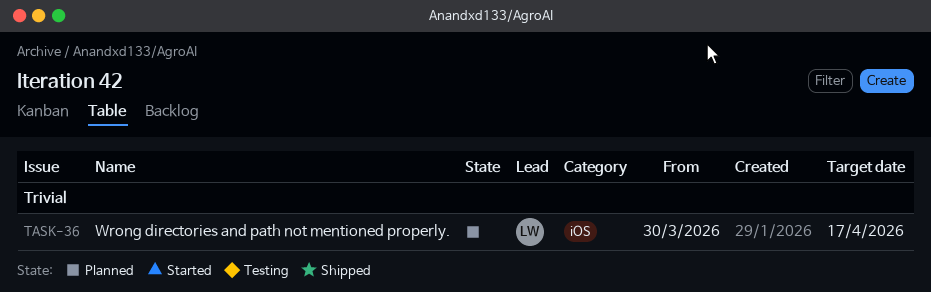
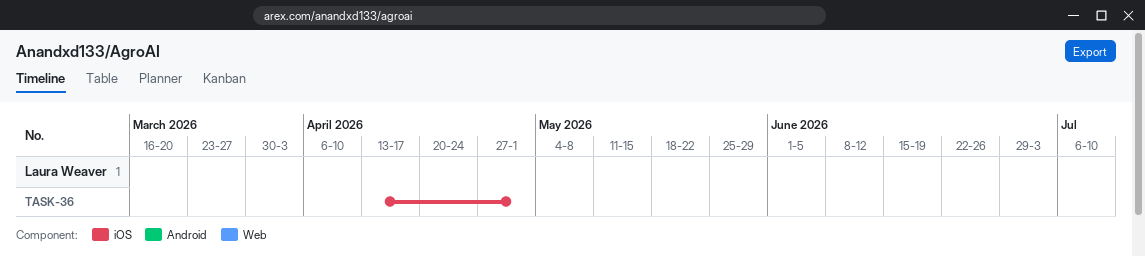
TASK-36, start: Mar 30 -> Apr 13
TASK-36, due: Apr 17 -> May 1

